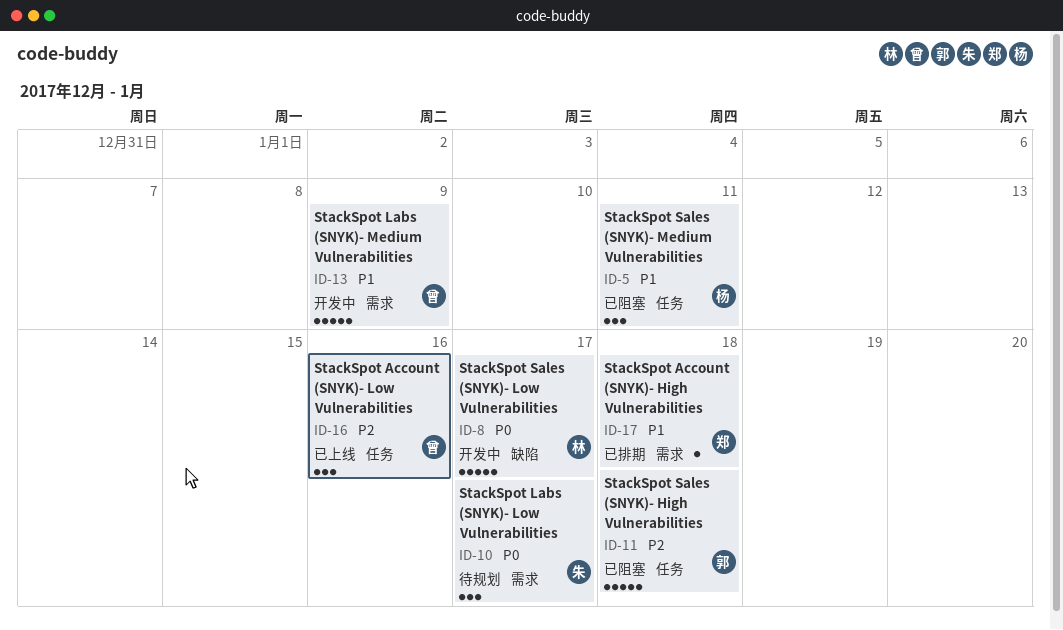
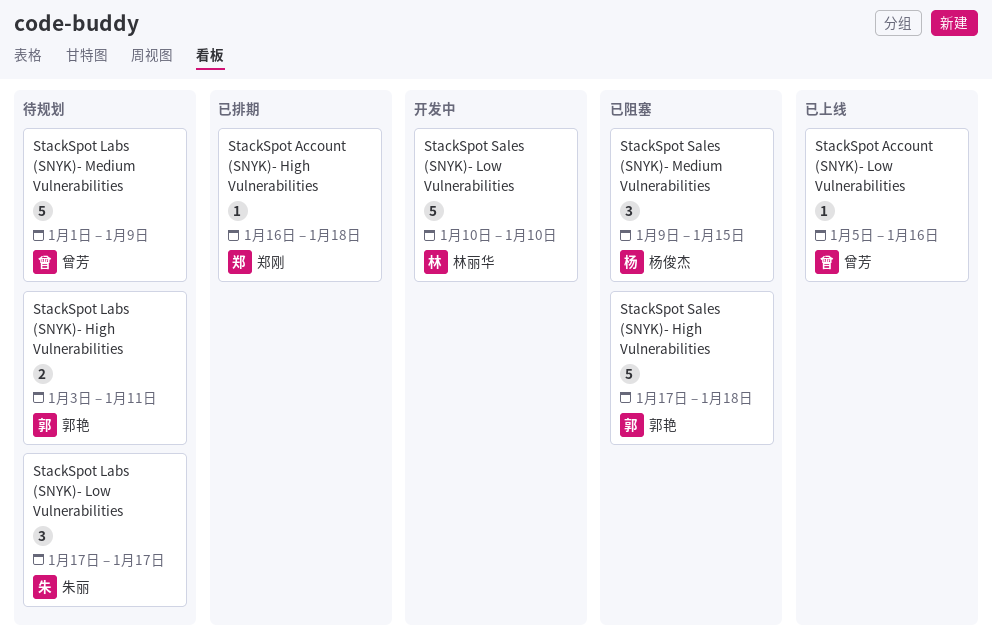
StackSpot Account (SNYK)- Low Vulnerabilities, estimate: 3 -> 1
StackSpot Labs (SNYK)- High Vulnerabilities: none -> present
StackSpot Labs (SNYK)- Medium Vulnerabilities, status: 开发中 -> 待规划
StackSpot Sales (SNYK)- Low Vulnerabilities, due: Jan 17 -> Jan 10
StackSpot Sales (SNYK)- Medium Vulnerabilities, due: Jan 11 -> Jan 15

